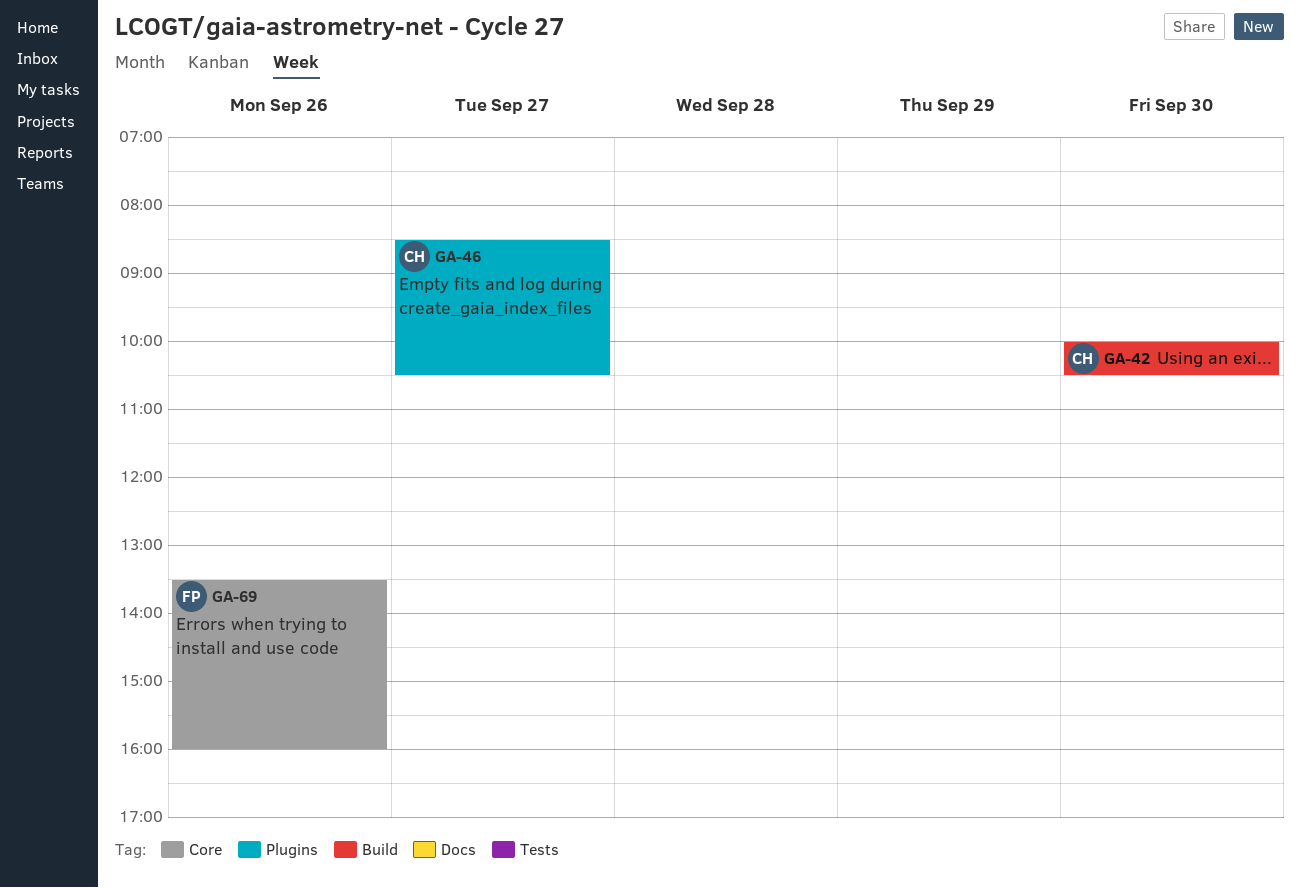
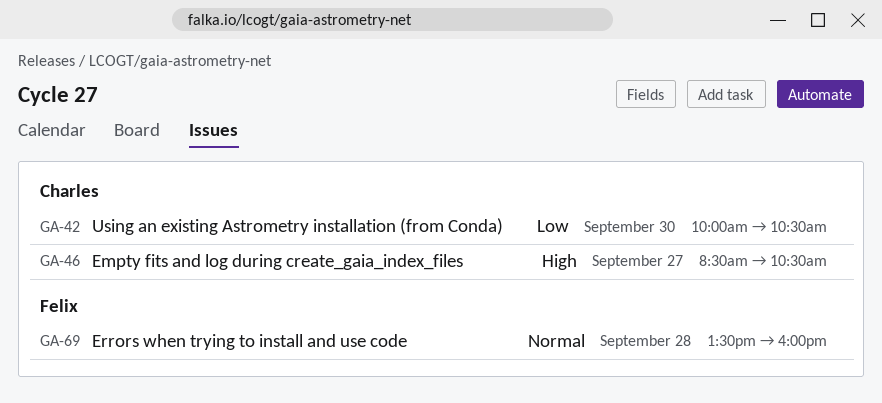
GA-69, day: Sep 26 -> Sep 28

